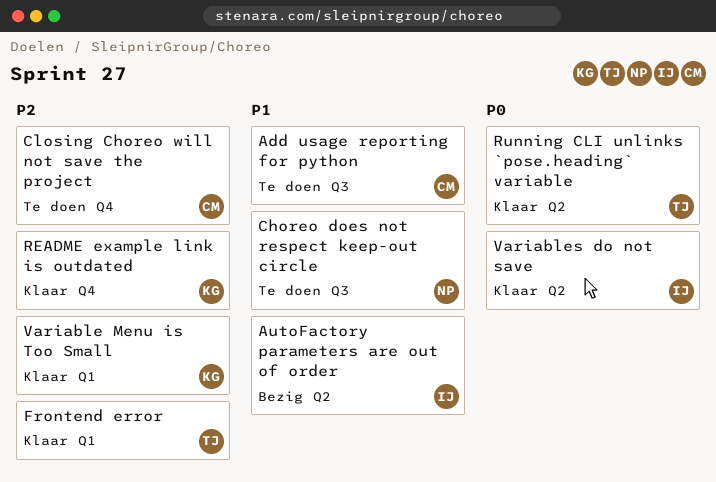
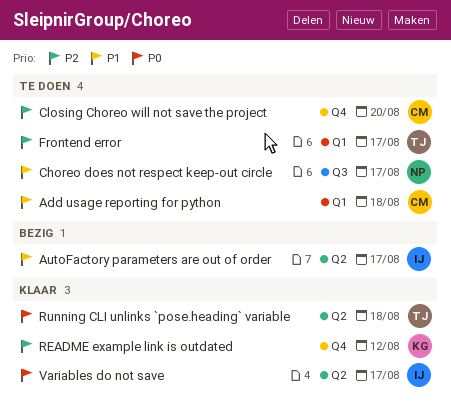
Add usage reporting for python, label: Q3 -> Q1
Frontend error, status: Klaar -> Te doen
Variable Menu is Too Small: present -> none

